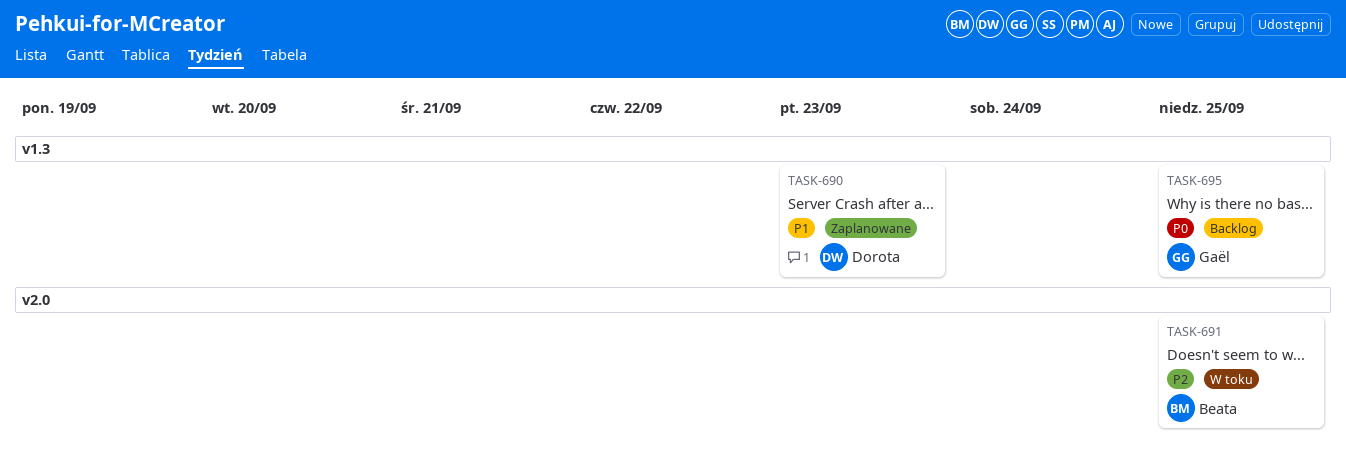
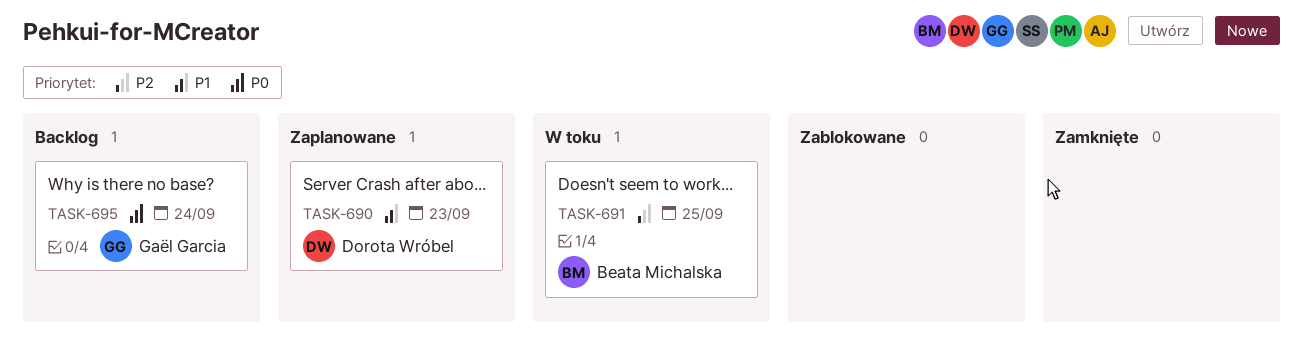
TASK-695, due: Sep 25 -> Sep 24

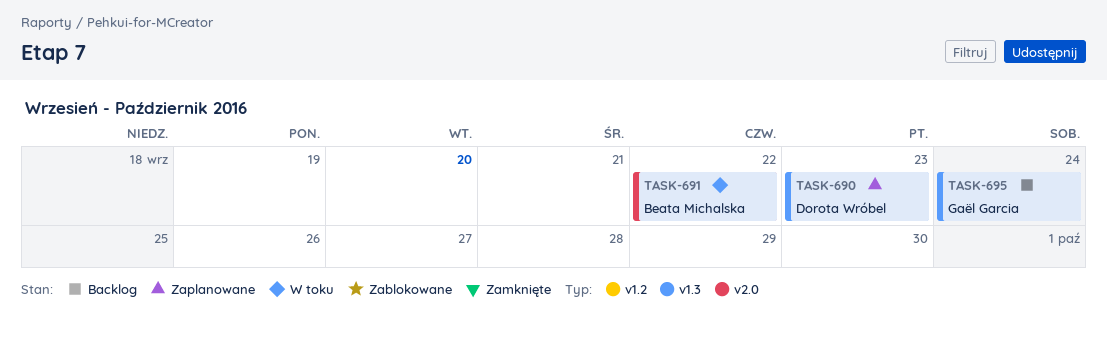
TASK-691, due: Sep 25 -> Sep 22

